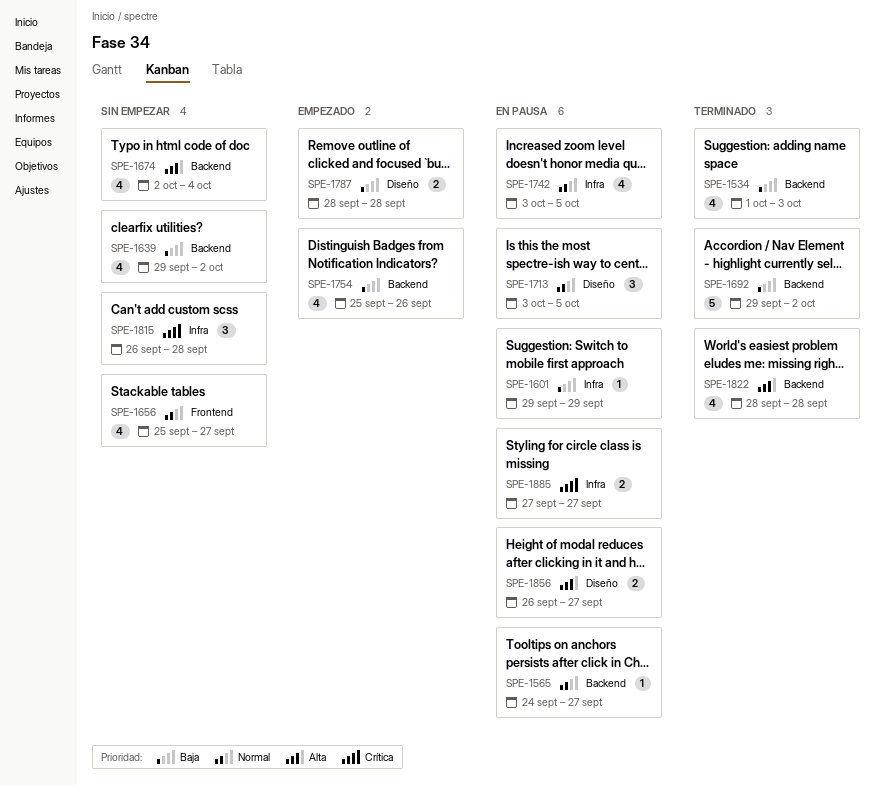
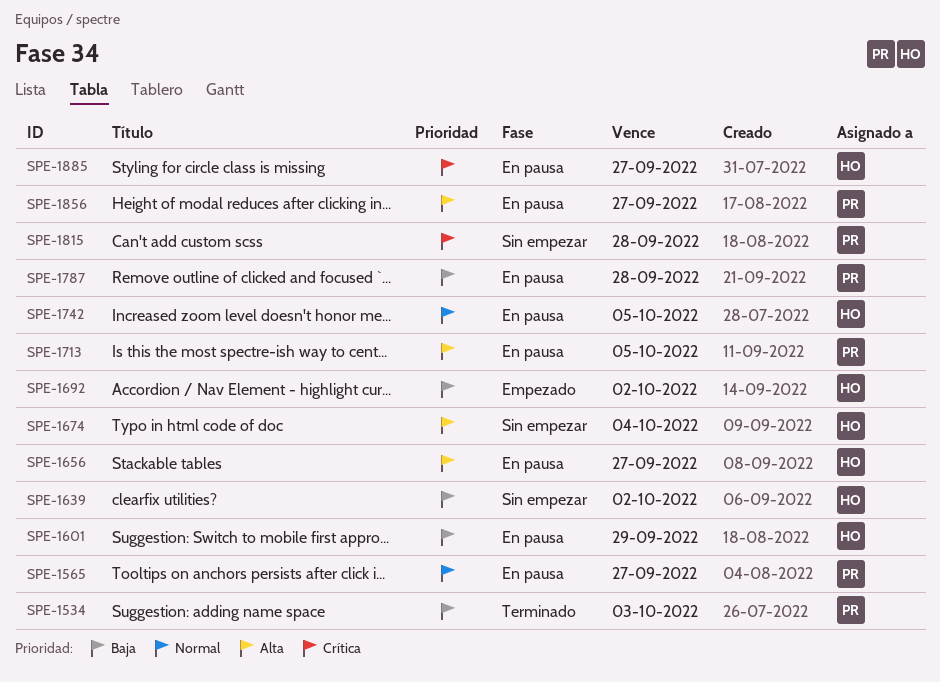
SPE-1656, status: Sin empezar -> En pausa
SPE-1656, priority: Normal -> Alta
SPE-1692, status: Terminado -> Empezado
SPE-1713, priority: Normal -> Alta
SPE-1754: present -> none
SPE-1787, status: Empezado -> En pausa
SPE-1822: present -> none

